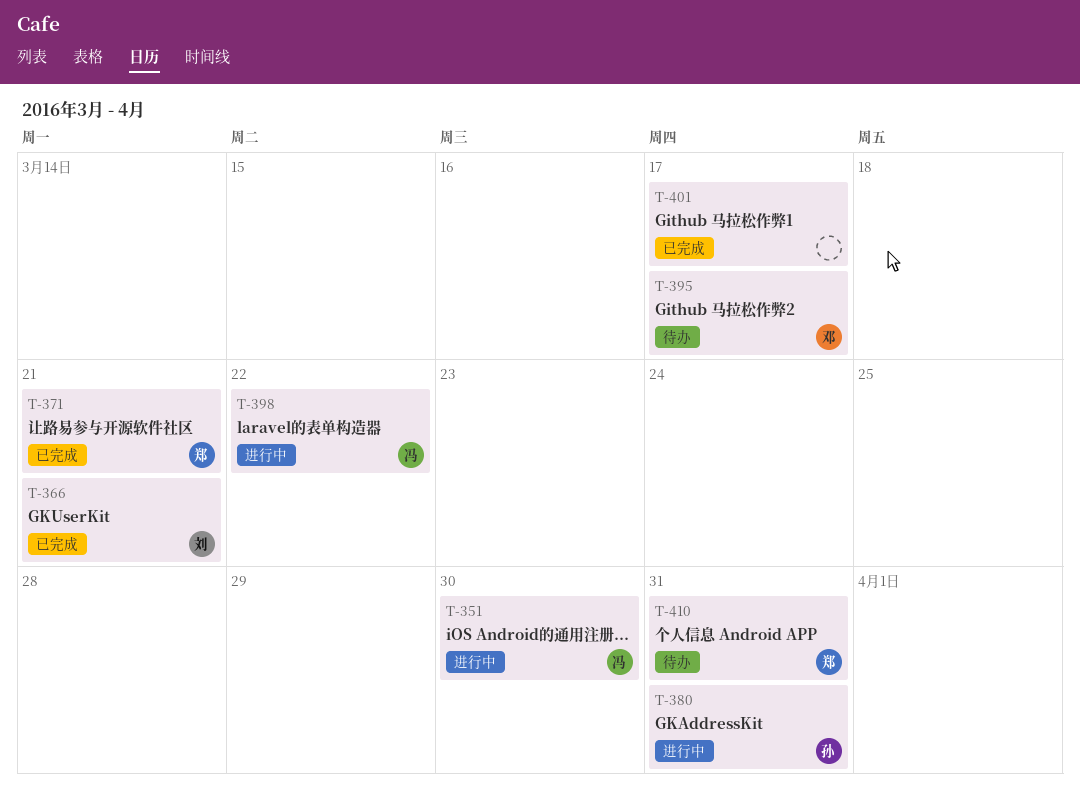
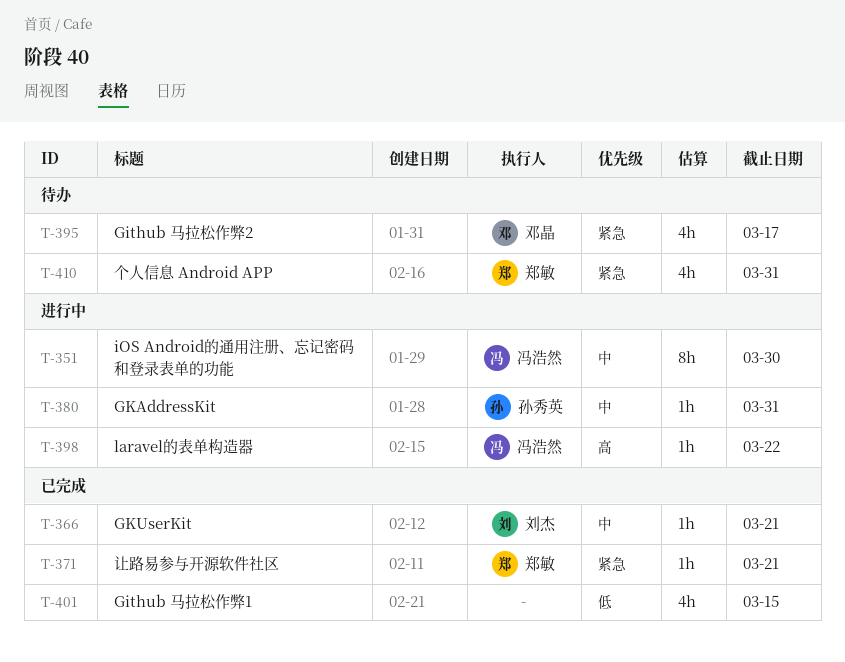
T-401, due: Mar 17 -> Mar 15

